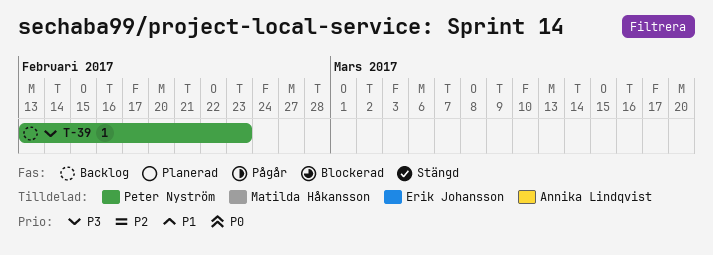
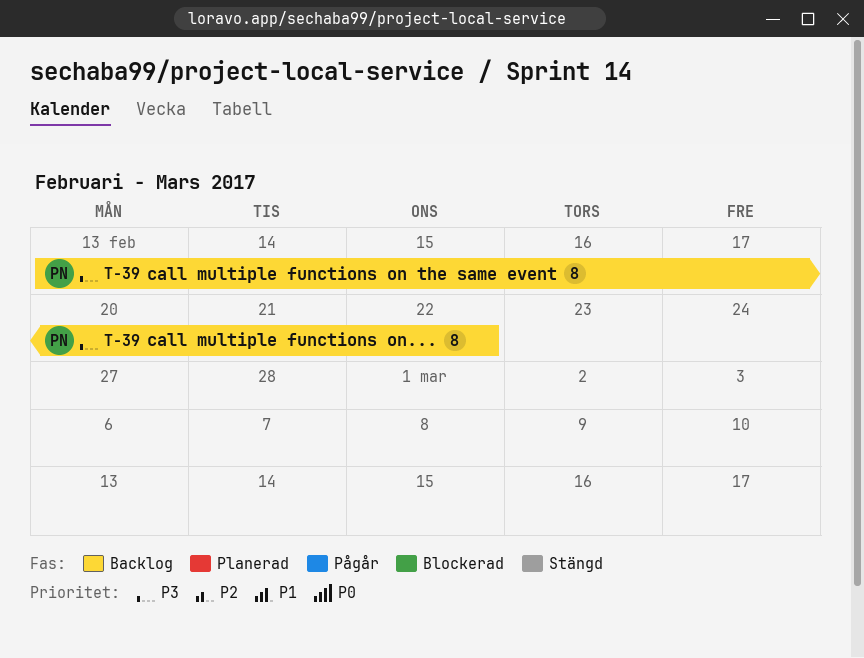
T-39, estimate: 1 -> 8
T-39, due: Feb 23 -> Feb 22

